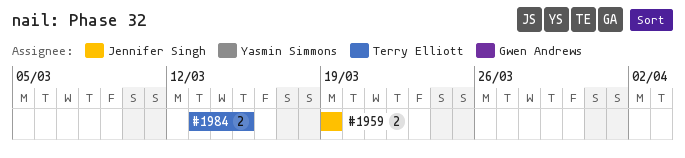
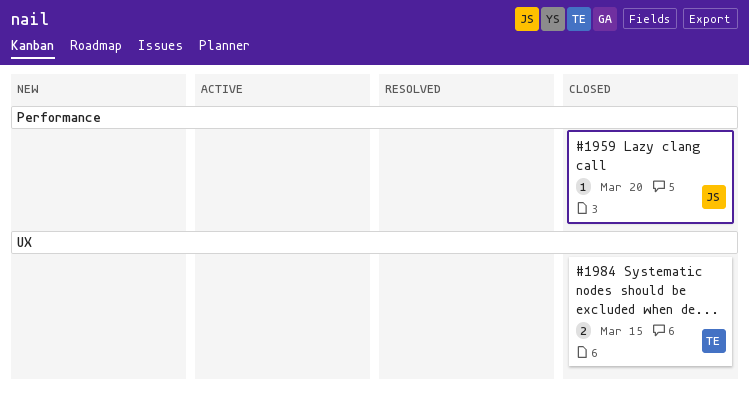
#1959, estimate: 2 -> 1
#1959, due: Mar 19 -> Mar 20

